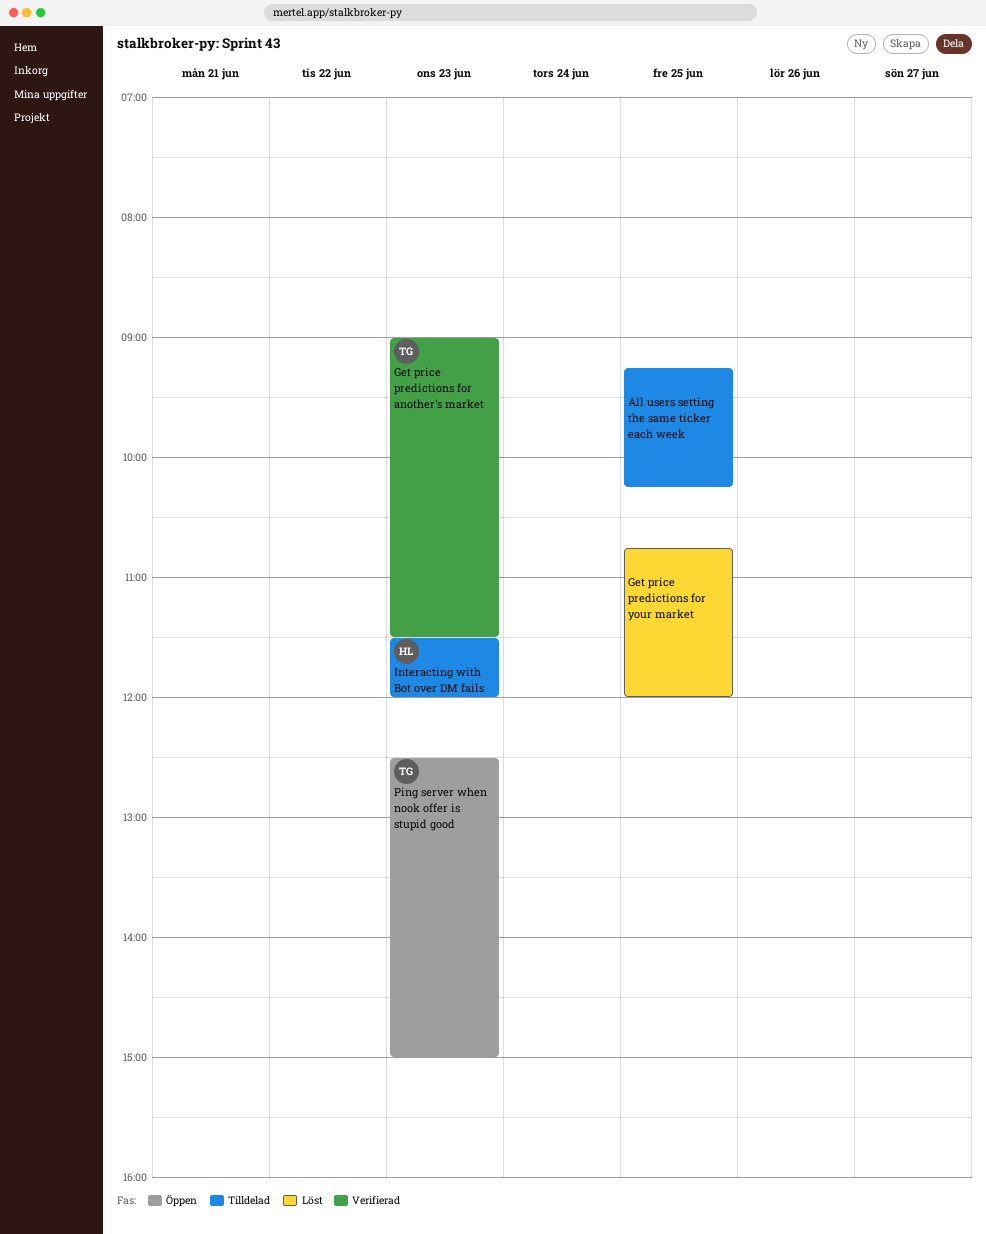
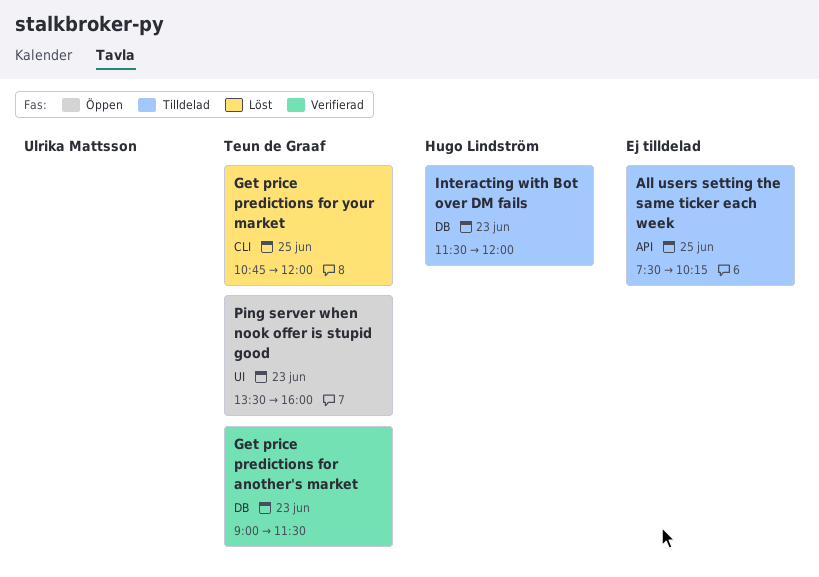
All users setting the same ticker each week, begins: 09:15 -> 07:30
Get price predictions for your market, owner: none -> Teun de Graaf
Ping server when nook offer is stupid good, begins: 12:30 -> 13:30
Ping server when nook offer is stupid good, ends: 15:00 -> 16:00

